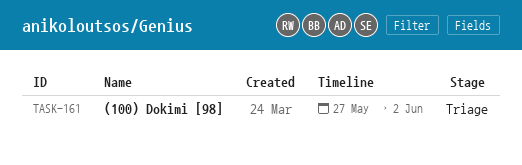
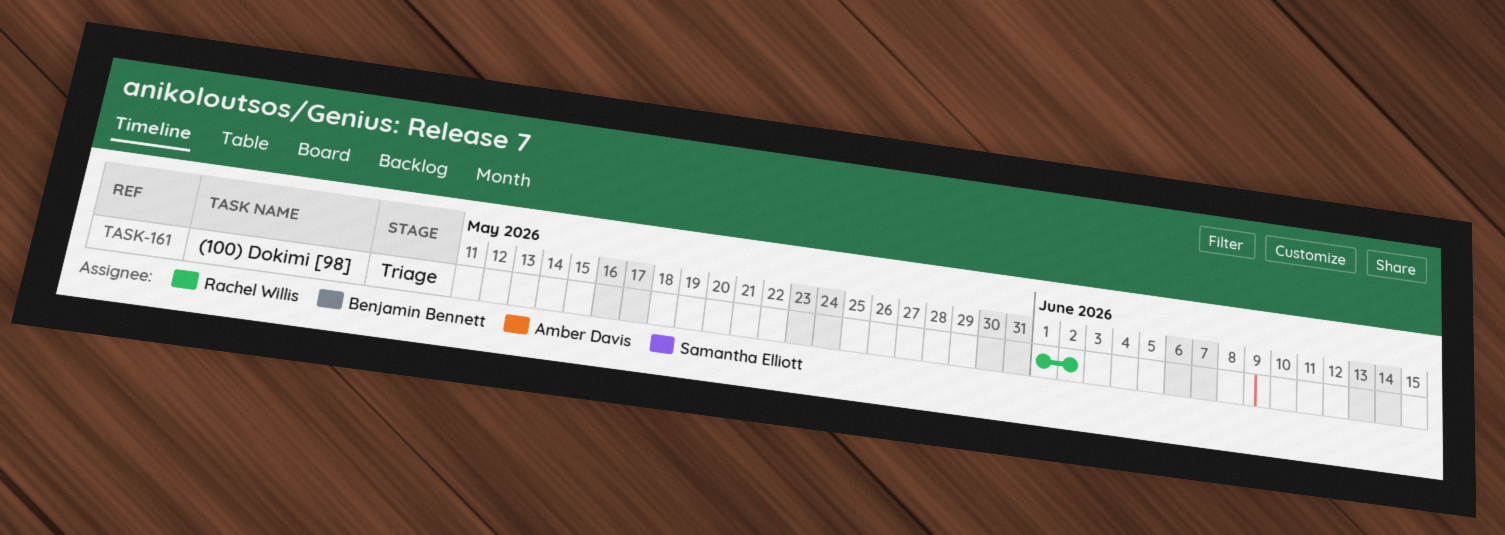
TASK-161, start: May 27 -> Jun 1

